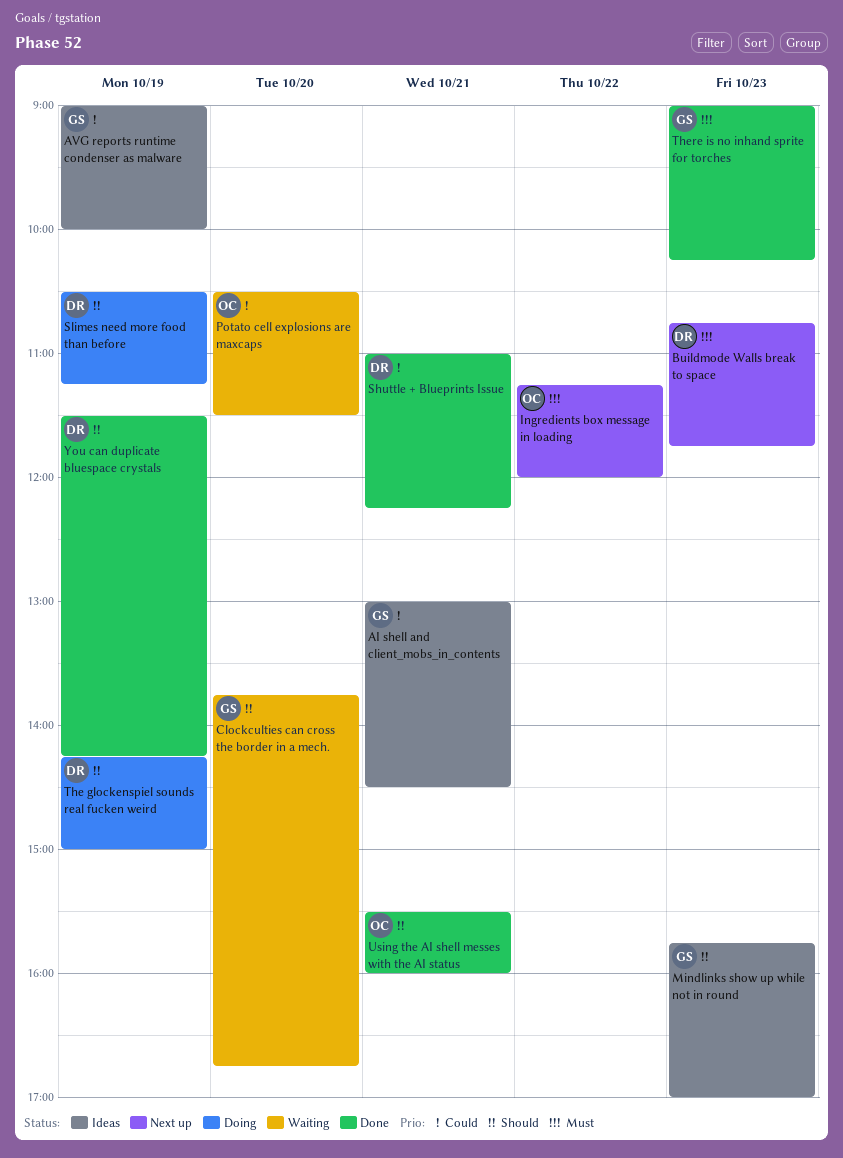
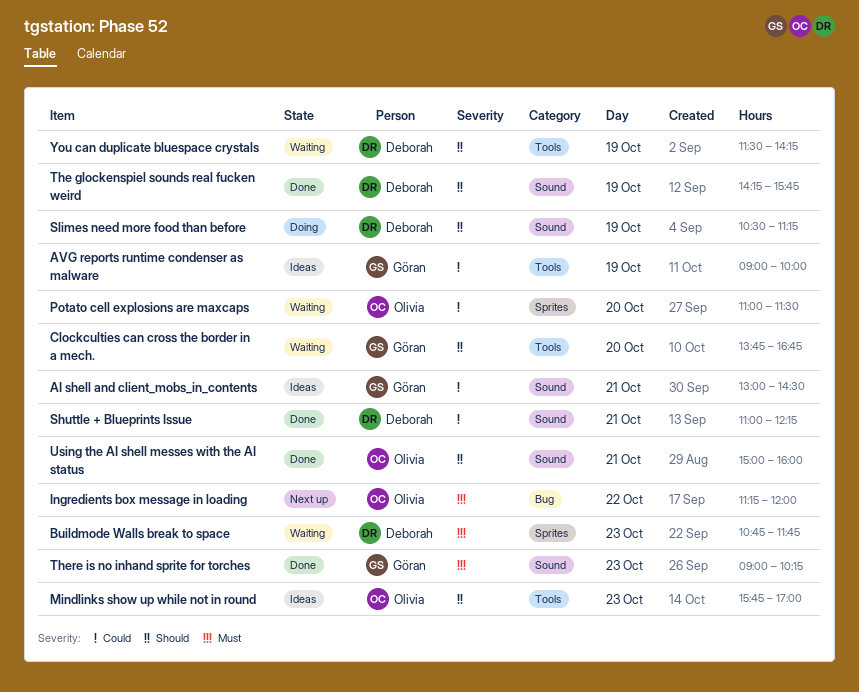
Buildmode Walls break to space, status: Next up -> Waiting
Mindlinks show up while not in round, owner: Göran -> Olivia
Potato cell explosions are maxcaps, begins: 10:30 -> 11:00
The glockenspiel sounds real fucken weird, status: Doing -> Done
The glockenspiel sounds real fucken weird, ends: 15:00 -> 15:45
Using the AI shell messes with the AI status, begins: 15:30 -> 15:00
You can duplicate bluespace crystals, status: Done -> Waiting

